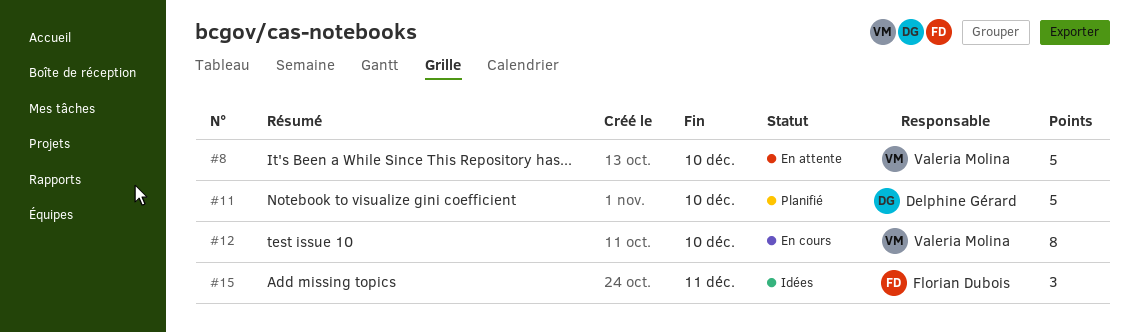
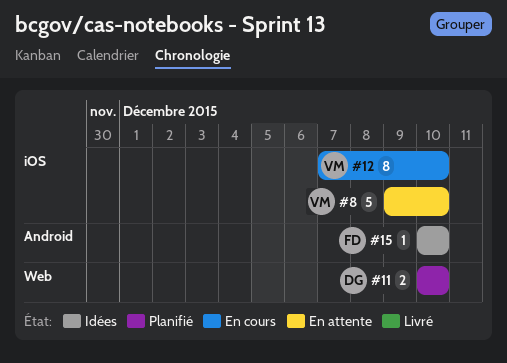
#11, estimate: 5 -> 2
#15, estimate: 3 -> 1
#15, due: Dec 11 -> Dec 10

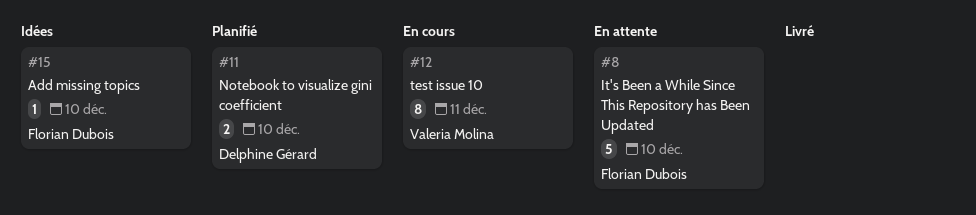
#8, owner: Valeria Molina -> Florian Dubois
#12, due: Dec 10 -> Dec 11

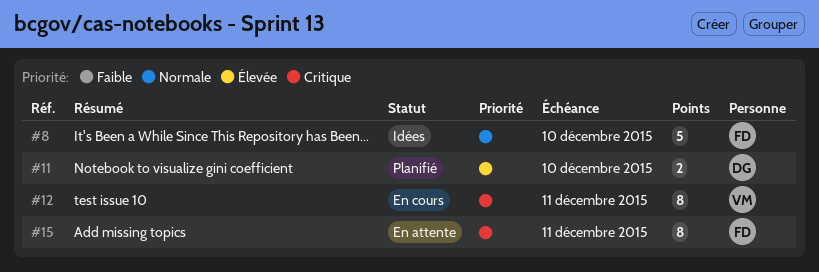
#8, status: En attente -> Idées
#15, status: Idées -> En attente
#15, estimate: 1 -> 8
#15, due: Dec 10 -> Dec 11

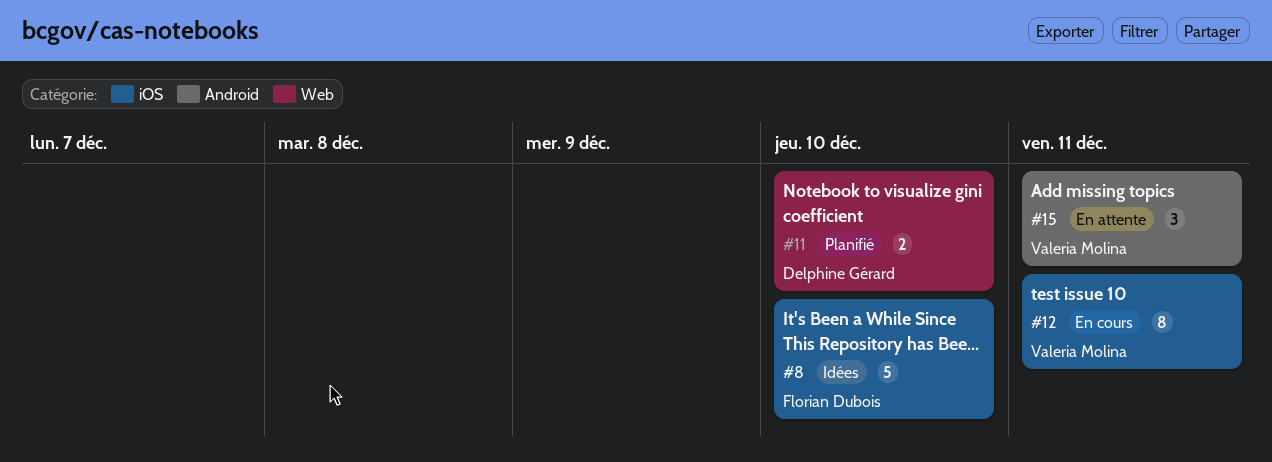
#15, owner: Florian Dubois -> Valeria Molina
#15, estimate: 8 -> 3

